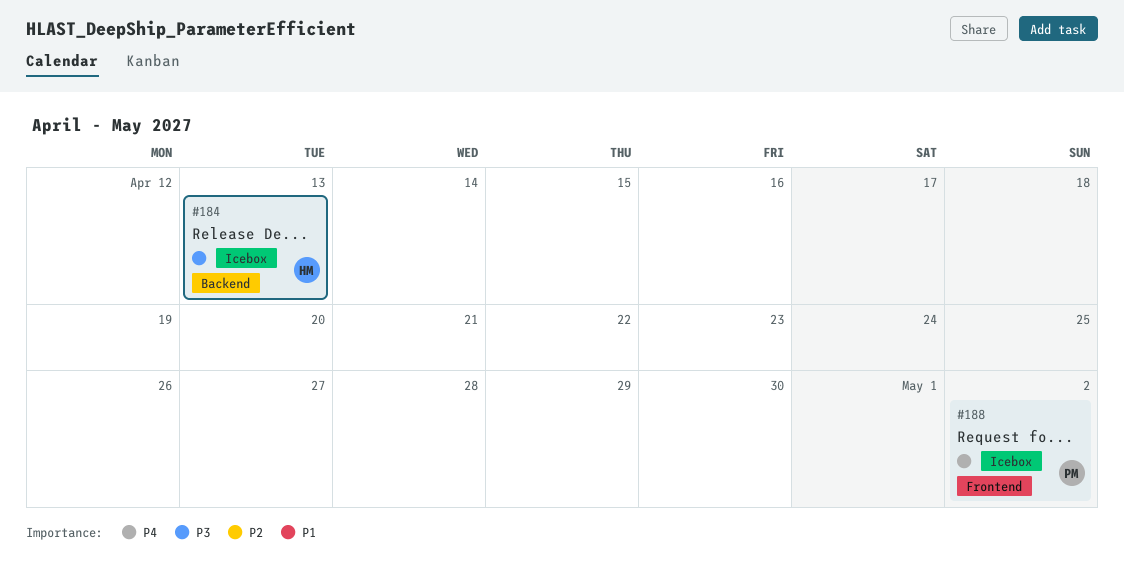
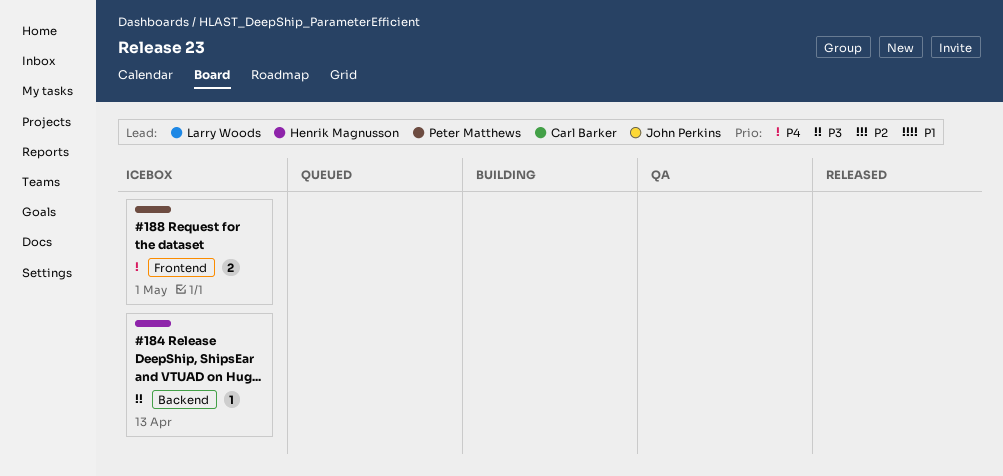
#188, due: May 2 -> May 1

